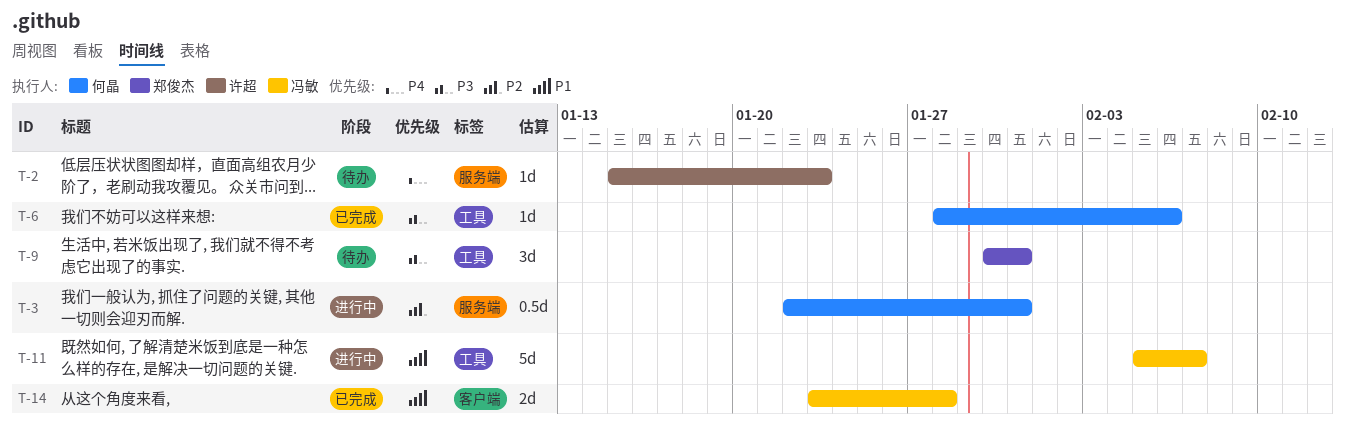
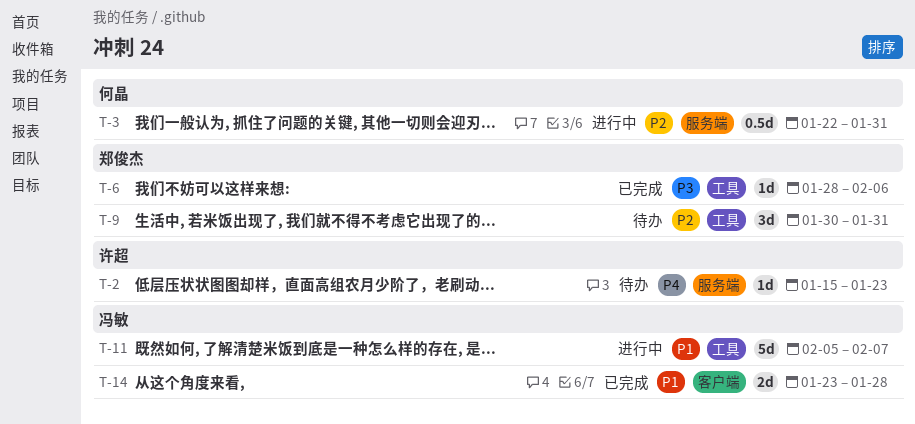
T-6, owner: 何晶 -> 郑俊杰
T-9, priority: P3 -> P2

